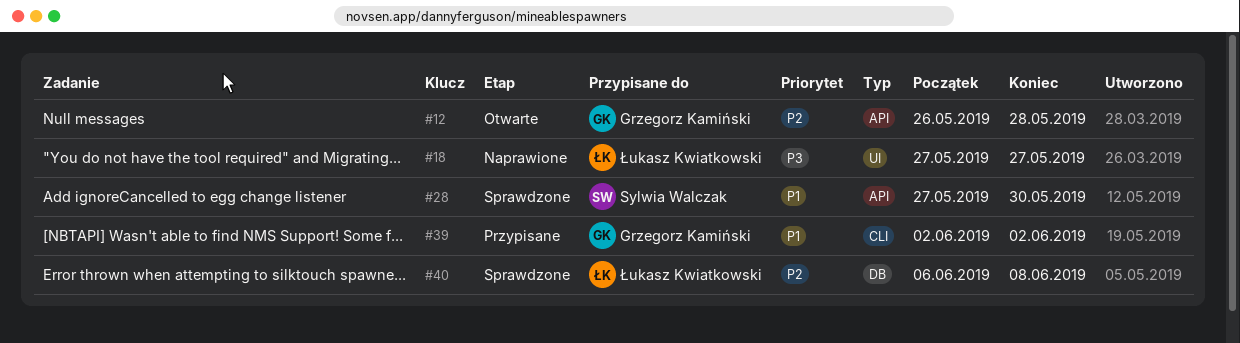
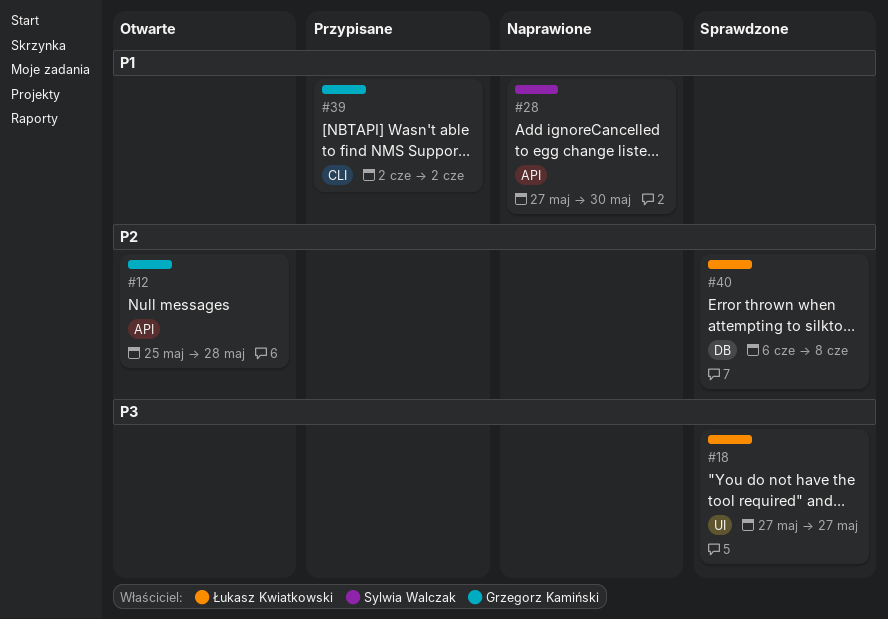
#12, start: May 26 -> May 25
#18, status: Naprawione -> Sprawdzone
#28, status: Sprawdzone -> Naprawione

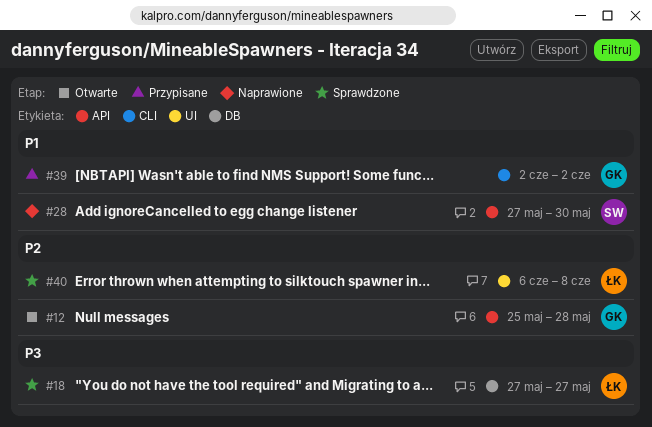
#18, label: UI -> DB
#40, label: DB -> UI

